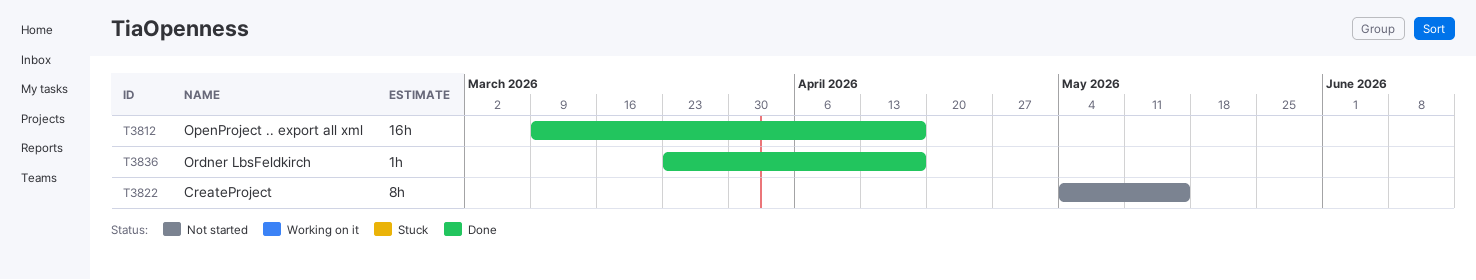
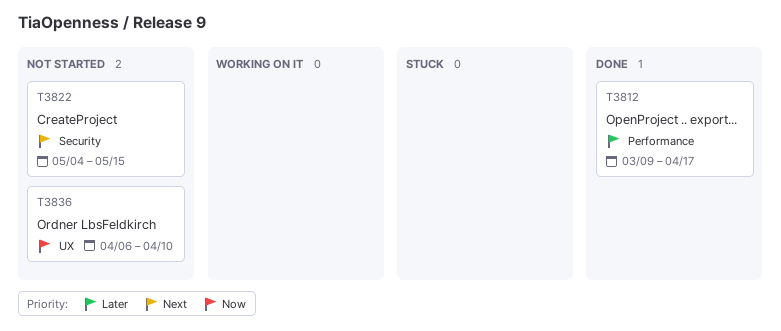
T3836, status: Done -> Not started
T3836, start: Mar 23 -> Apr 6
T3836, due: Apr 17 -> Apr 10

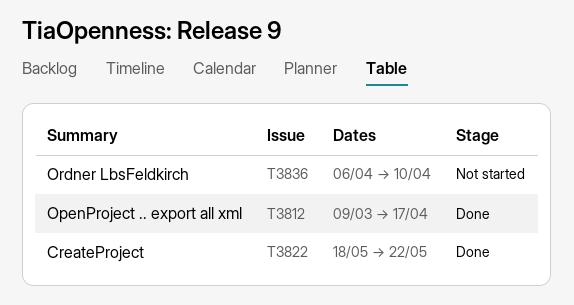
T3822, status: Not started -> Done
T3822, start: May 4 -> May 18
T3822, due: May 15 -> May 22

